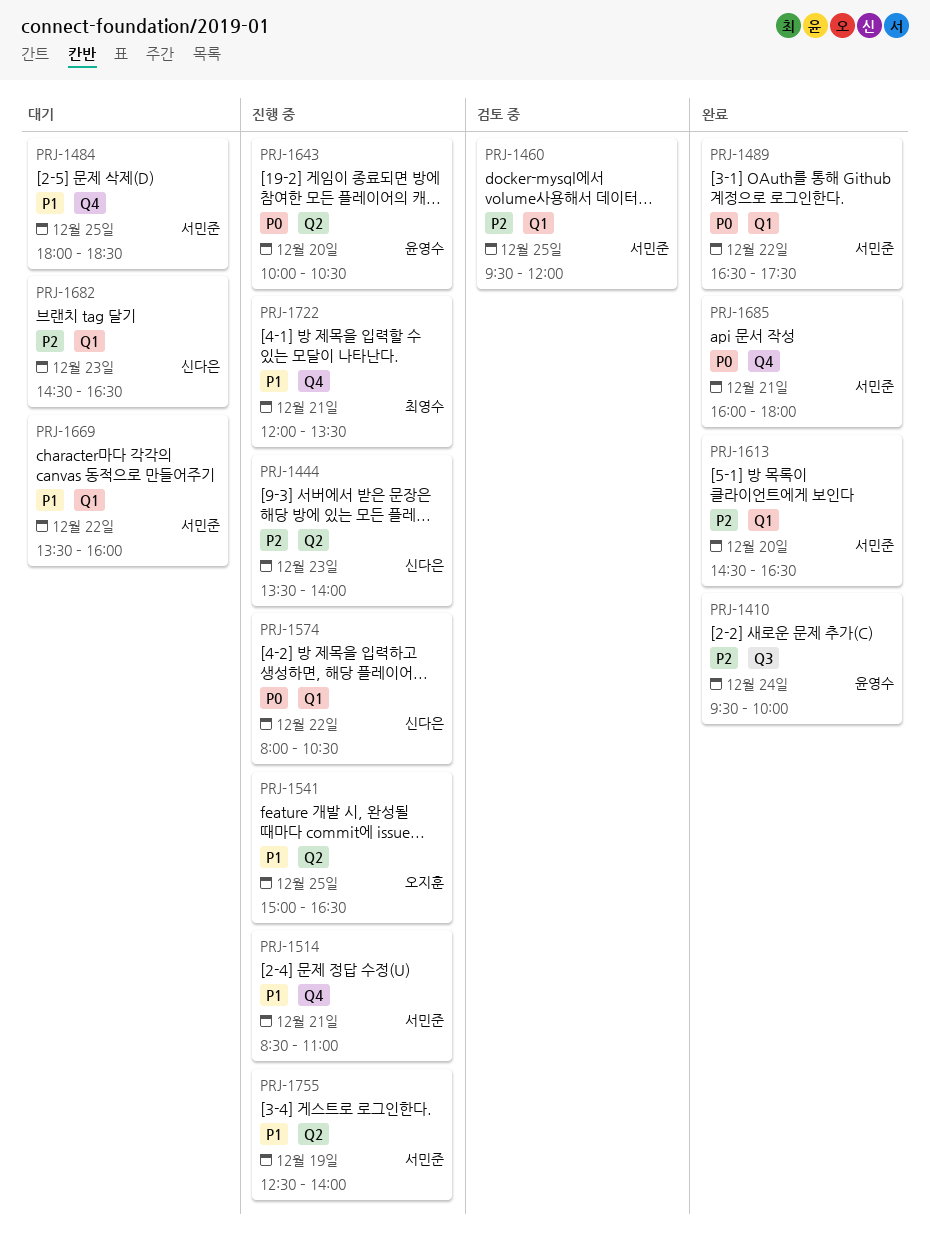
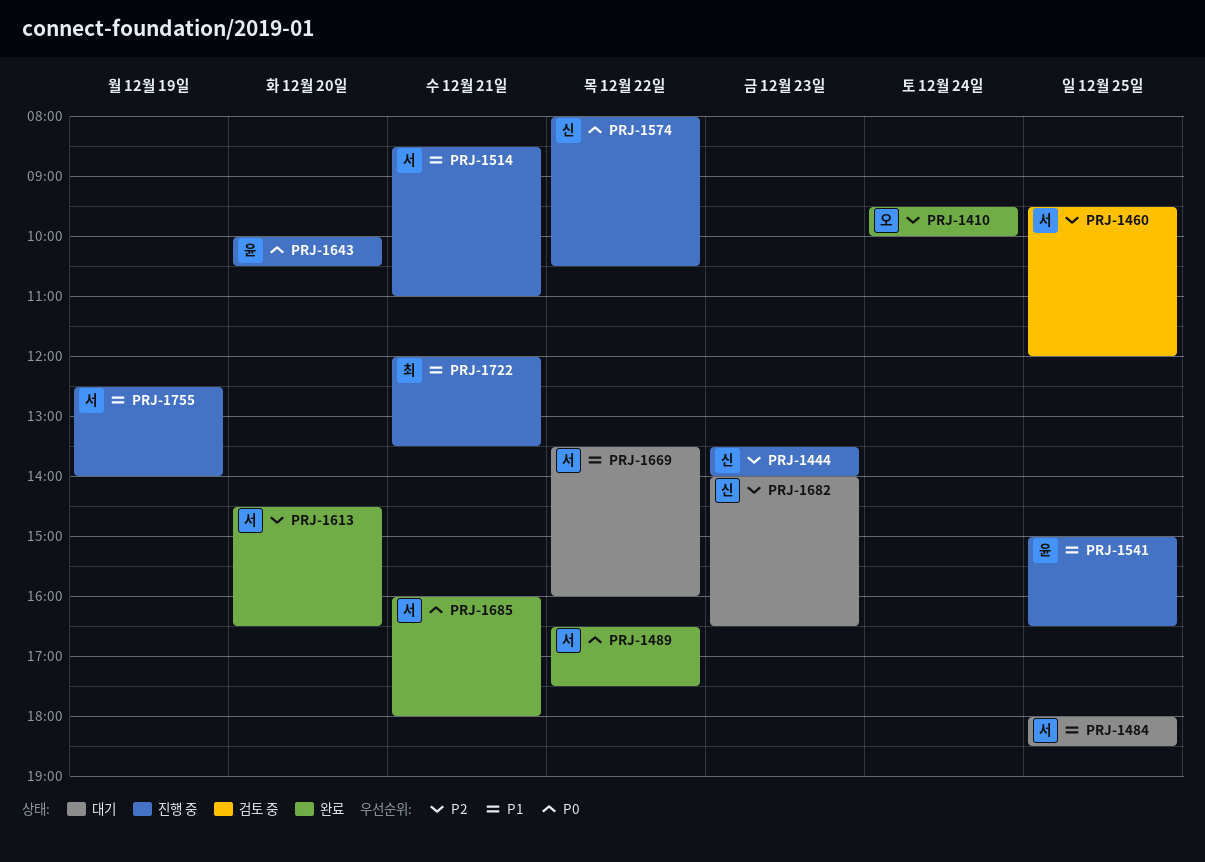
PRJ-1410, owner: 윤영수 -> 오지훈
PRJ-1541, owner: 오지훈 -> 윤영수
PRJ-1682, begins: 14:30 -> 14:00

